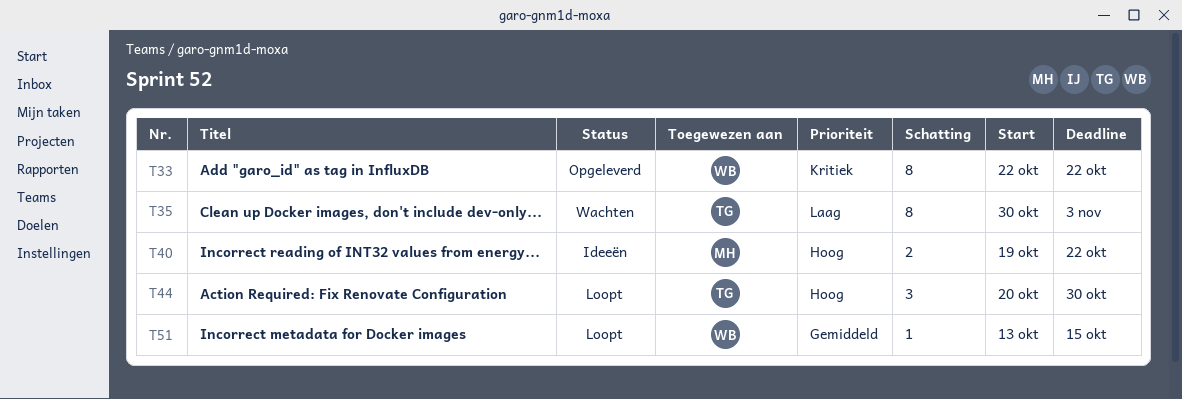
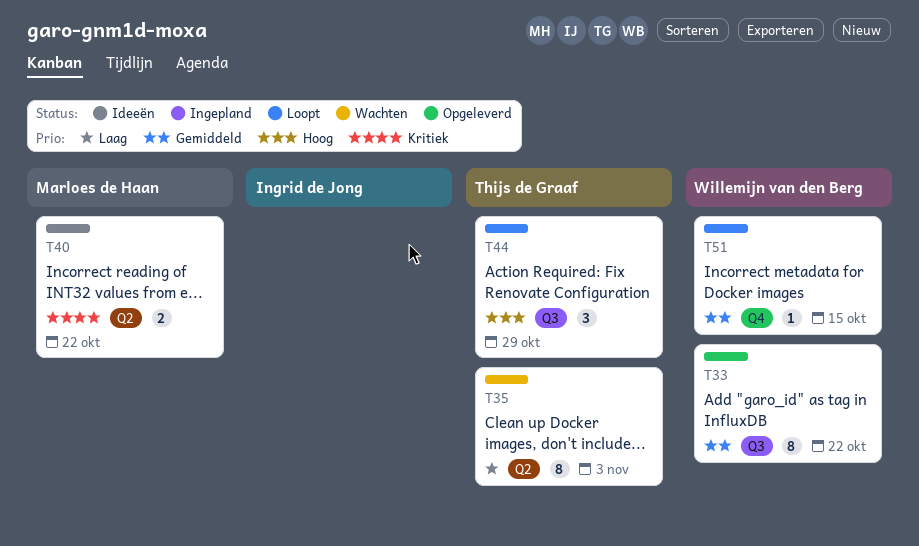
T33, priority: Kritiek -> Gemiddeld
T40, priority: Hoog -> Kritiek
T44, due: Oct 30 -> Oct 29

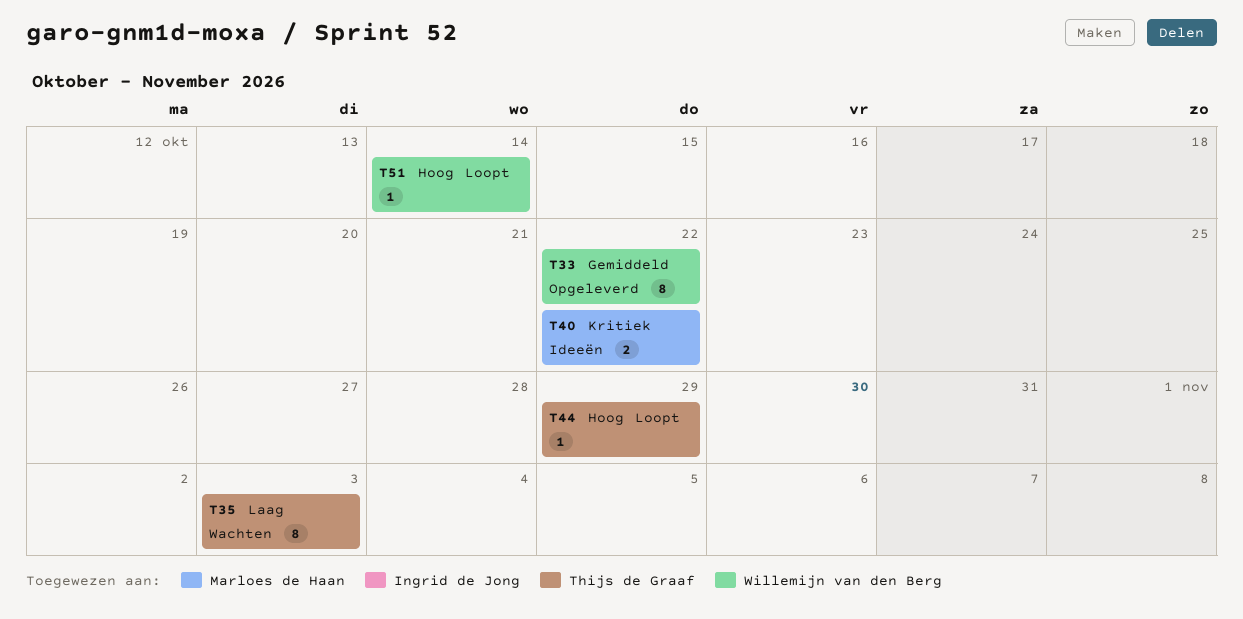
T44, estimate: 3 -> 1
T51, priority: Gemiddeld -> Hoog
T51, due: Oct 15 -> Oct 14

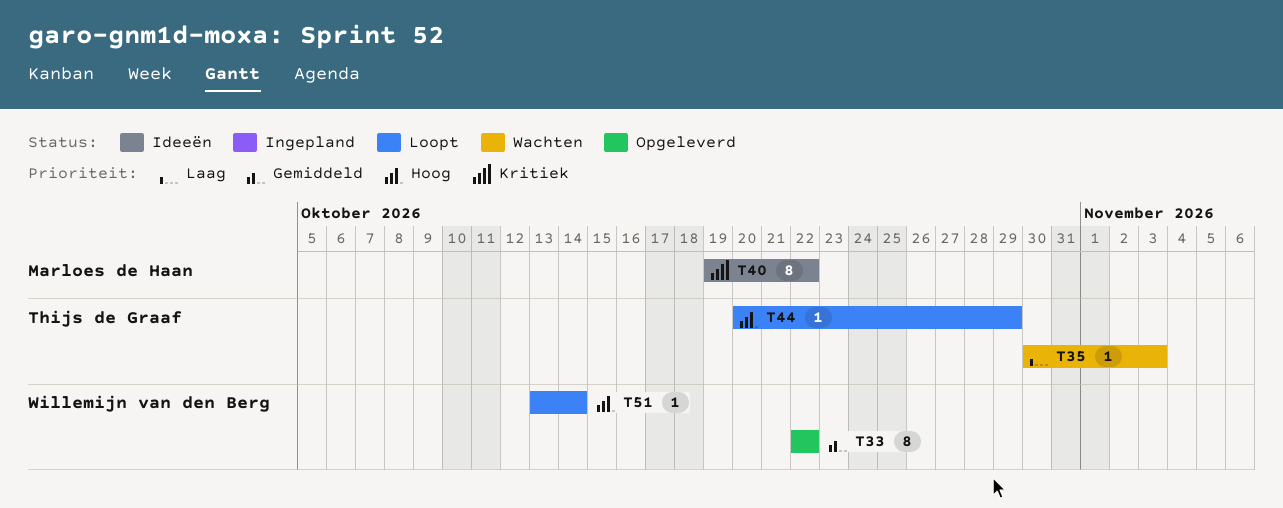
T35, estimate: 8 -> 1
T40, estimate: 2 -> 8

